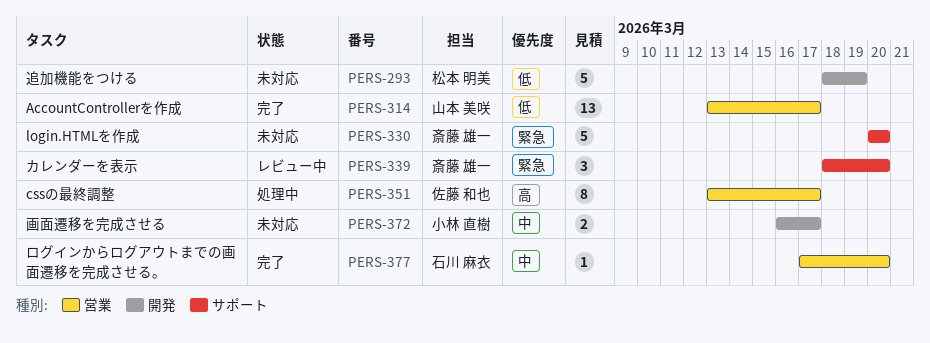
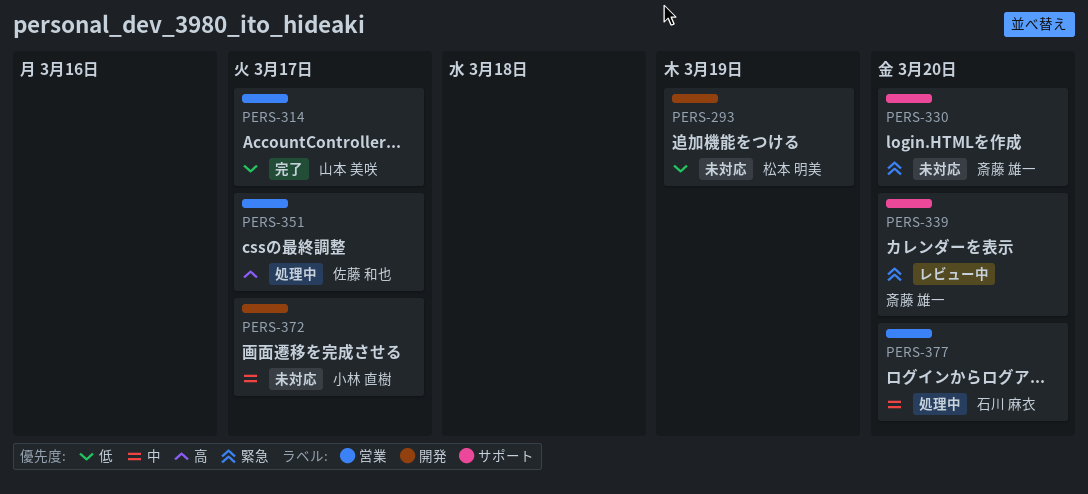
PERS-377, status: 完了 -> 処理中

